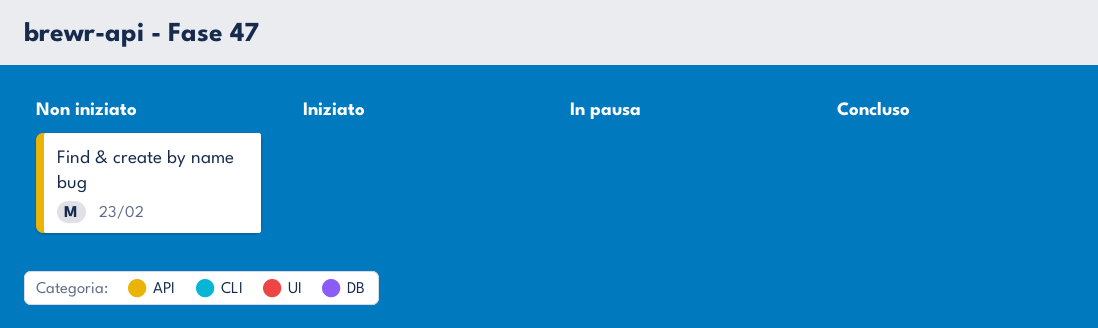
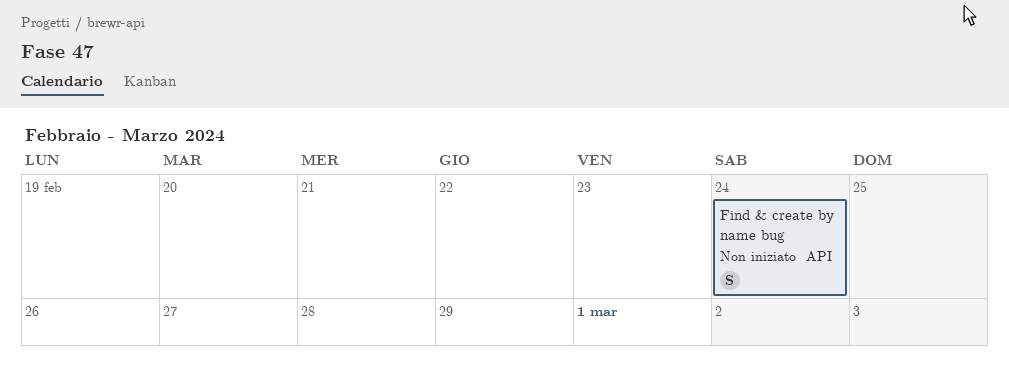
Find & create by name bug, estimate: M -> S
Find & create by name bug, due: Feb 23 -> Feb 24

